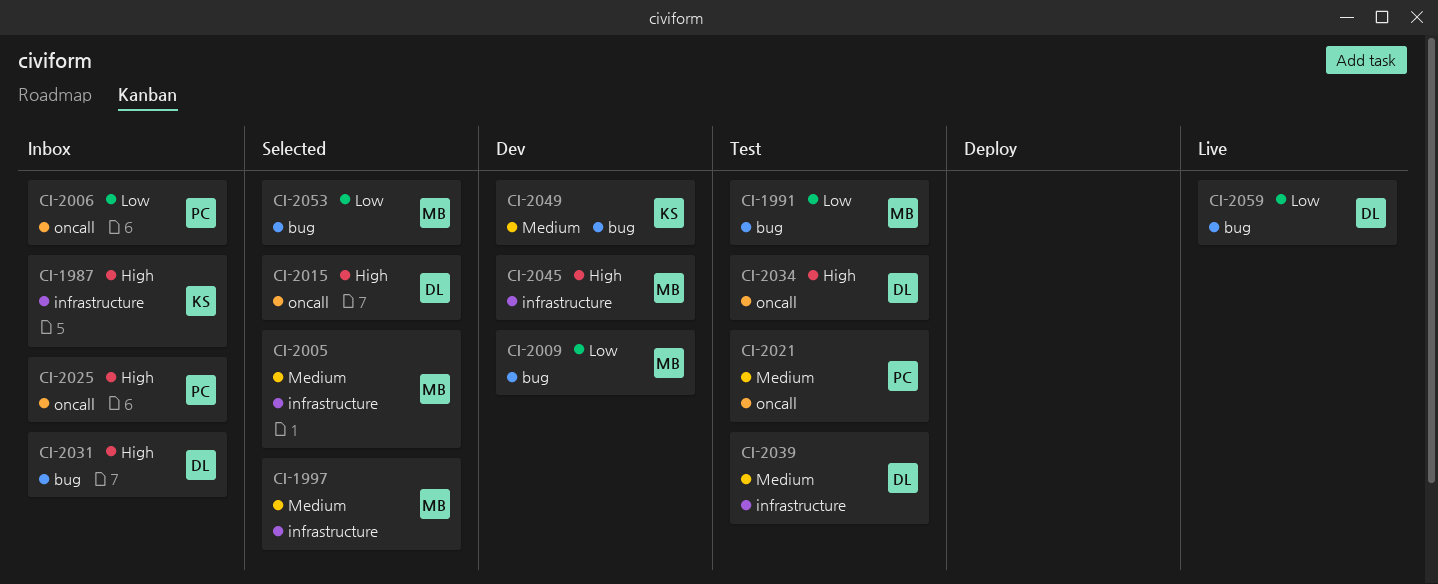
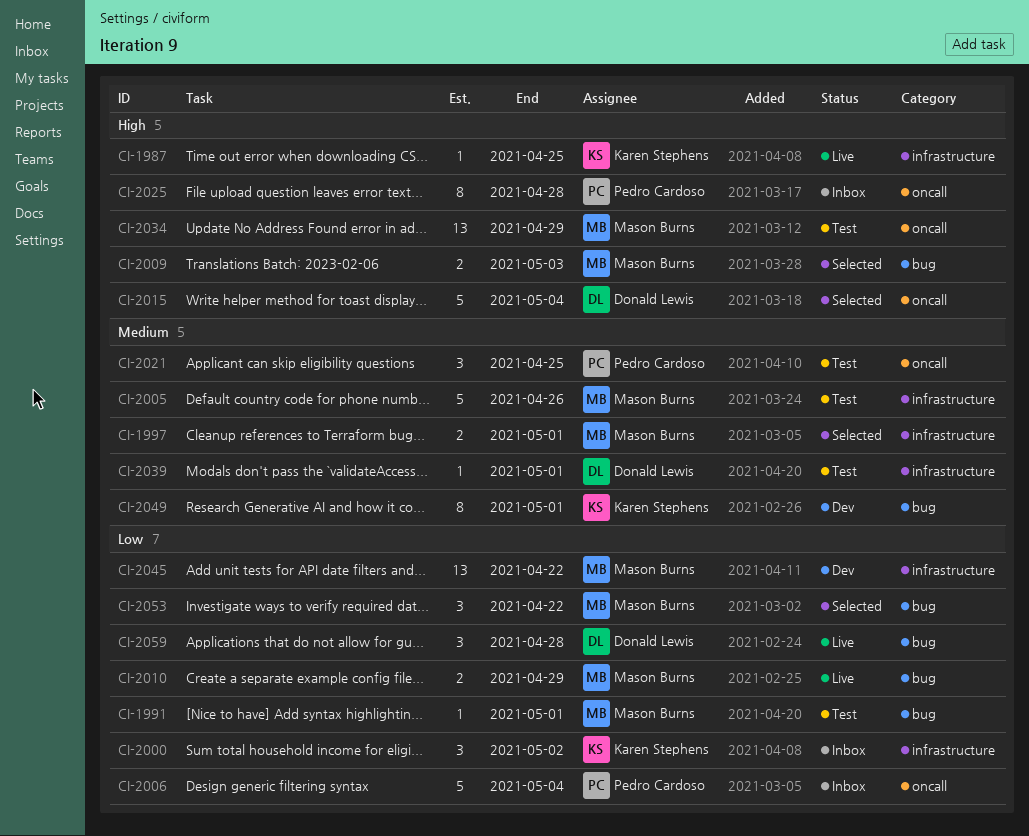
CI-1987, status: Inbox -> Live
CI-2000: none -> present
CI-2005, status: Selected -> Test
CI-2009, status: Dev -> Selected
CI-2009, priority: Low -> High
CI-2010: none -> present
CI-2031: present -> none
CI-2034, owner: Donald Lewis -> Mason Burns
CI-2045, priority: High -> Low

